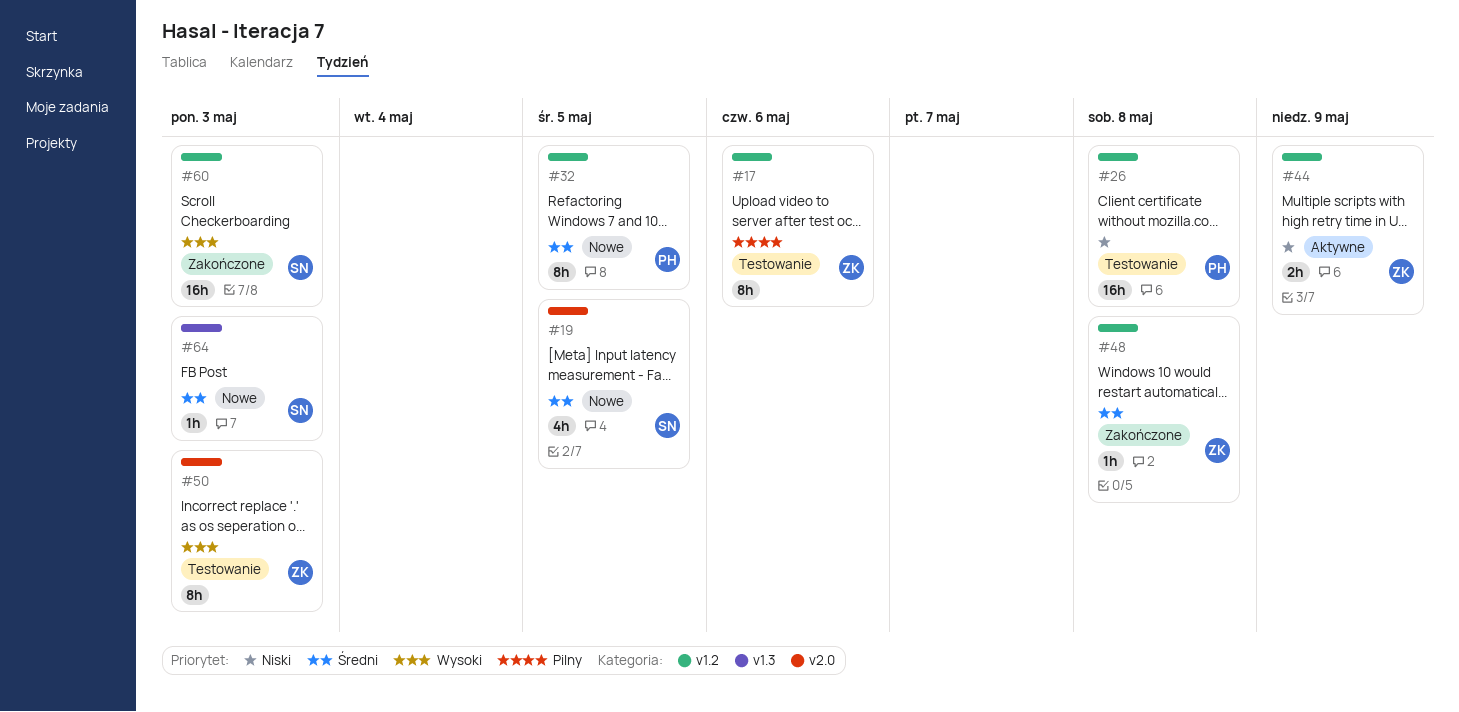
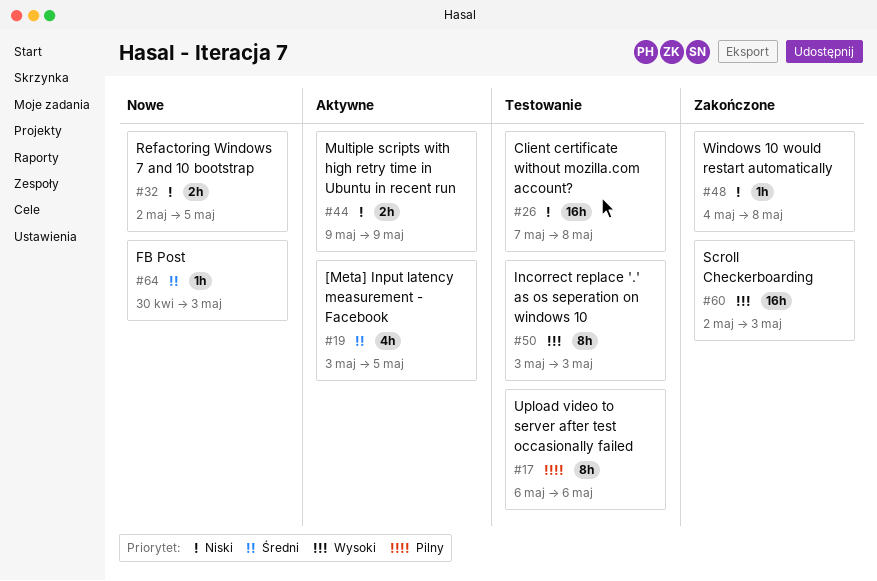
#19, status: Nowe -> Aktywne
#32, priority: Średni -> Niski
#32, estimate: 8h -> 2h
#48, priority: Średni -> Niski

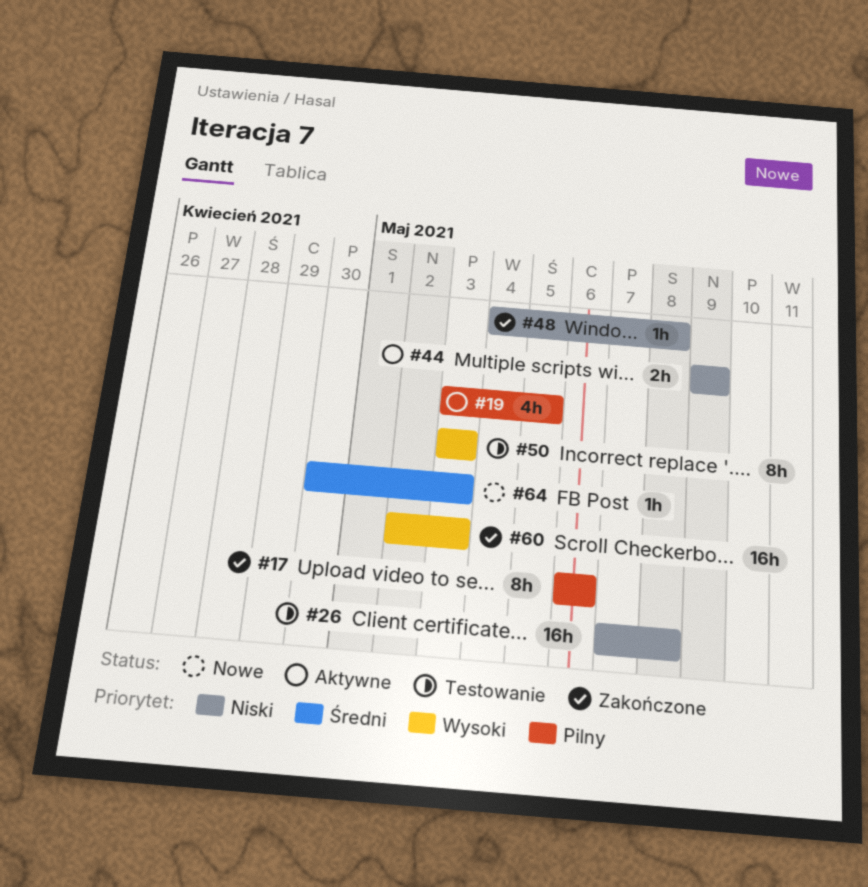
#17, status: Testowanie -> Zakończone
#19, priority: Średni -> Pilny
#32: present -> none

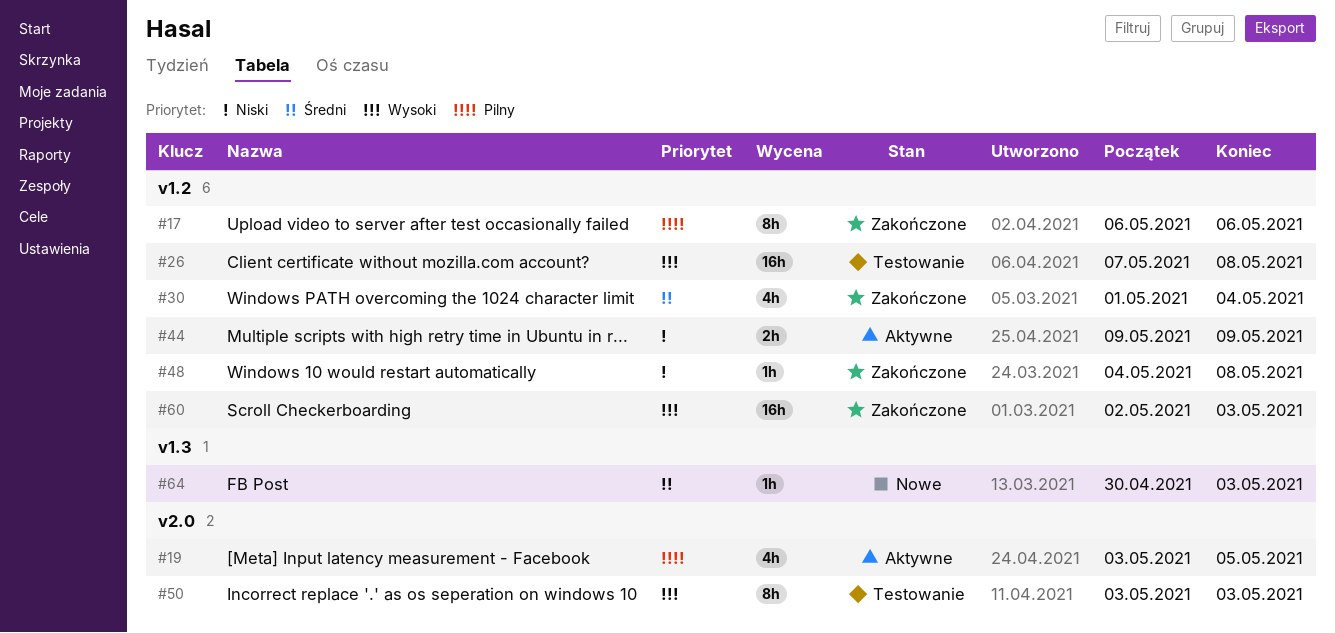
#26, priority: Niski -> Wysoki
#30: none -> present

